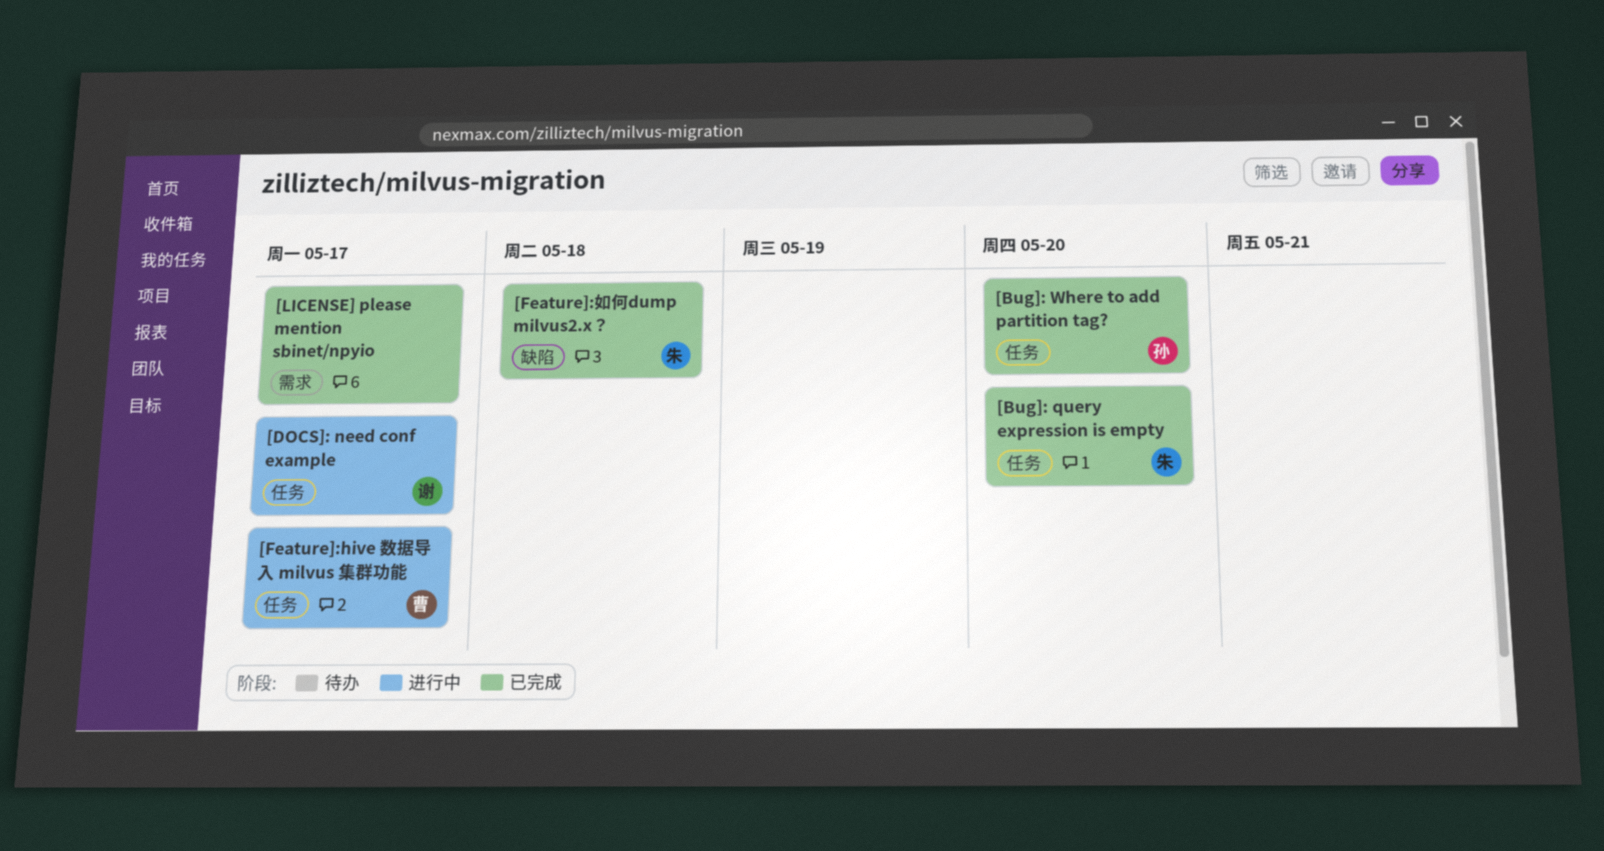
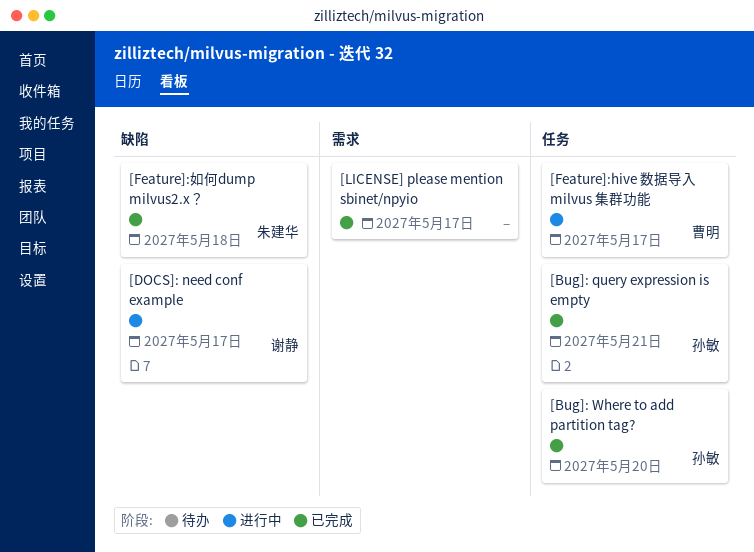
[Bug]: query expression is empty, owner: 朱建华 -> 孙敏
[Bug]: query expression is empty, due: May 20 -> May 21
[DOCS]: need conf example, label: 任务 -> 缺陷

